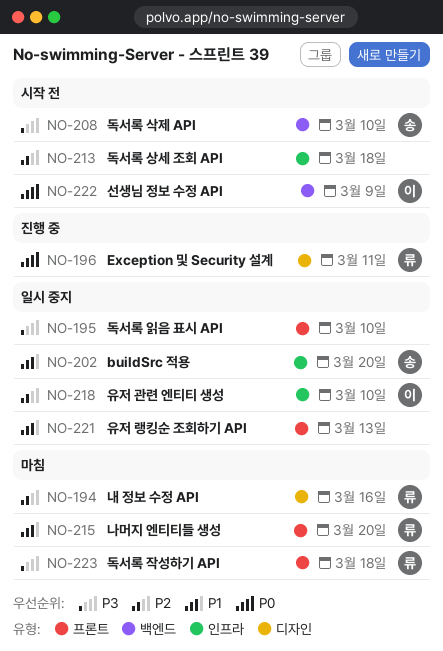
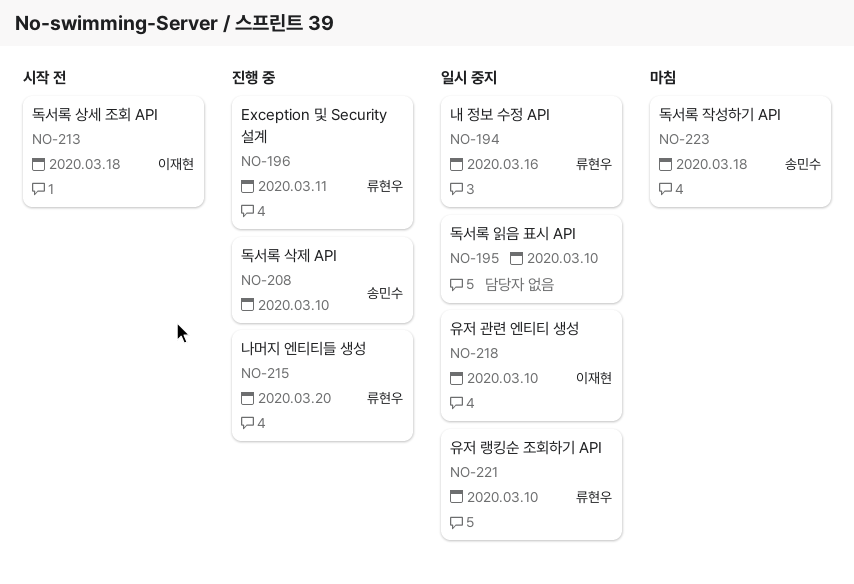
NO-194, status: 마침 -> 일시 중지
NO-202: present -> none
NO-208, status: 시작 전 -> 진행 중
NO-213, owner: none -> 이재현
NO-215, status: 마침 -> 진행 중
NO-221, owner: none -> 류현우
NO-221, due: Mar 13 -> Mar 10
NO-222: present -> none
NO-223, owner: 류현우 -> 송민수

